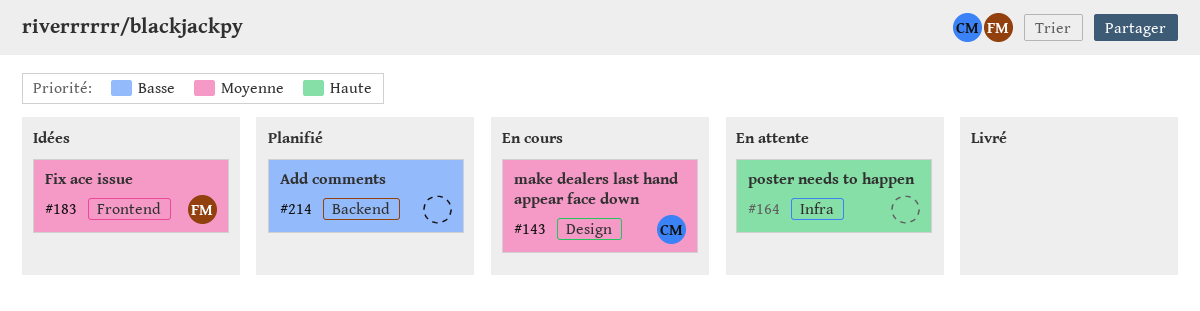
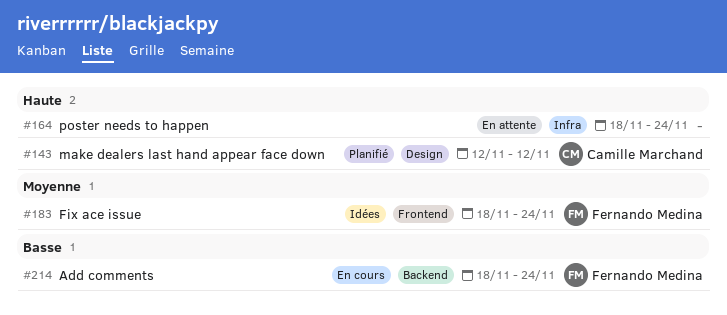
#143, status: En cours -> Planifié
#143, priority: Moyenne -> Haute
#214, status: Planifié -> En cours
#214, owner: none -> Fernando Medina

